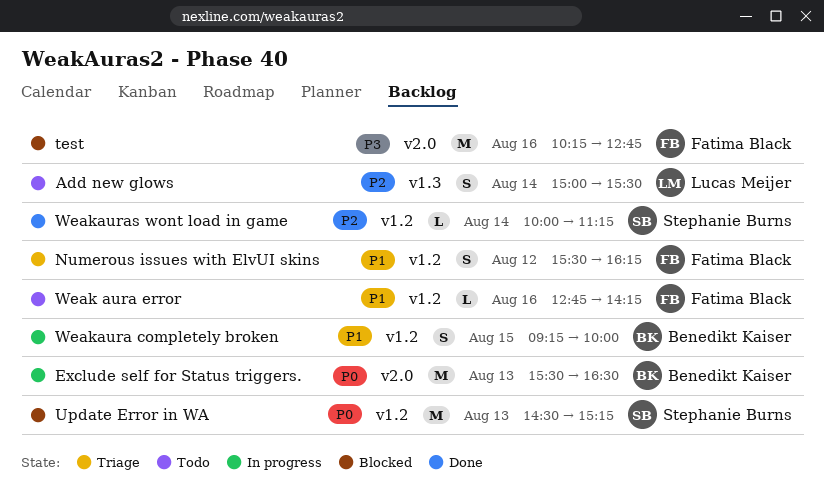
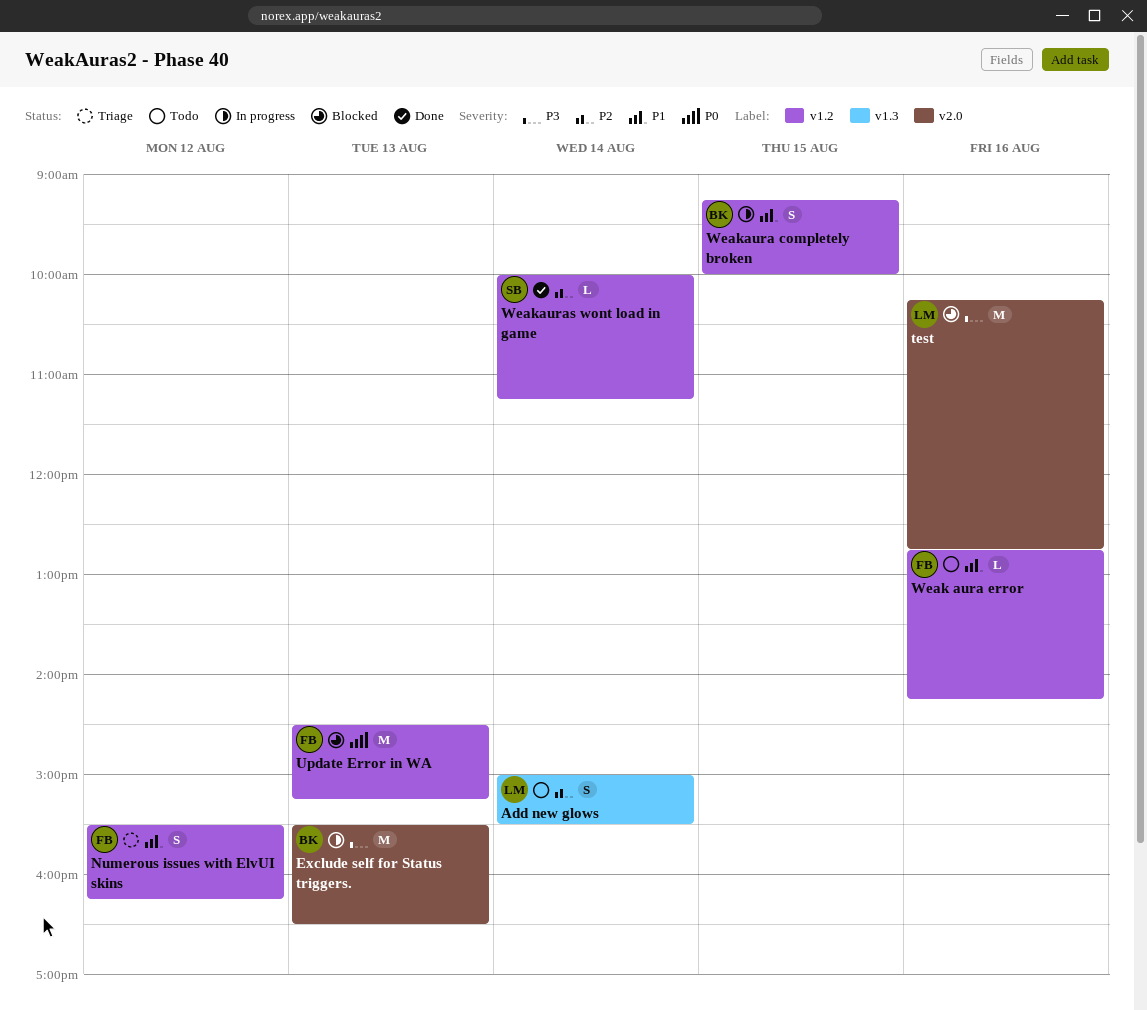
Exclude self for Status triggers., priority: P0 -> P3
test, owner: Fatima Black -> Lucas Meijer
Update Error in WA, owner: Stephanie Burns -> Fatima Black

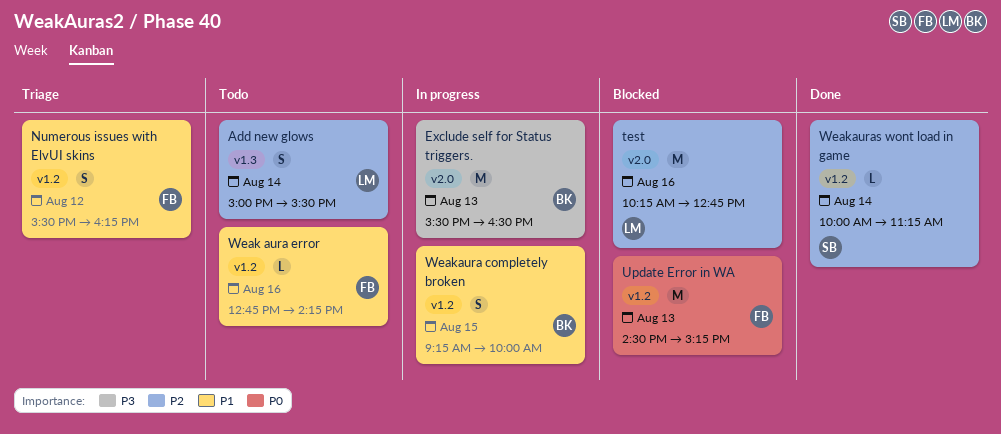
test, priority: P3 -> P2

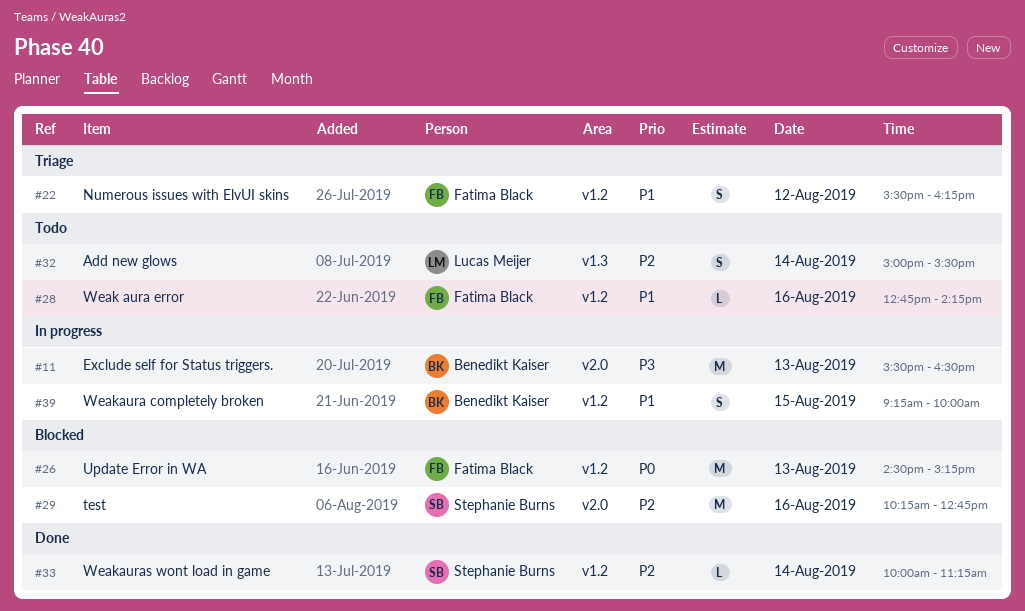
test, owner: Lucas Meijer -> Stephanie Burns

